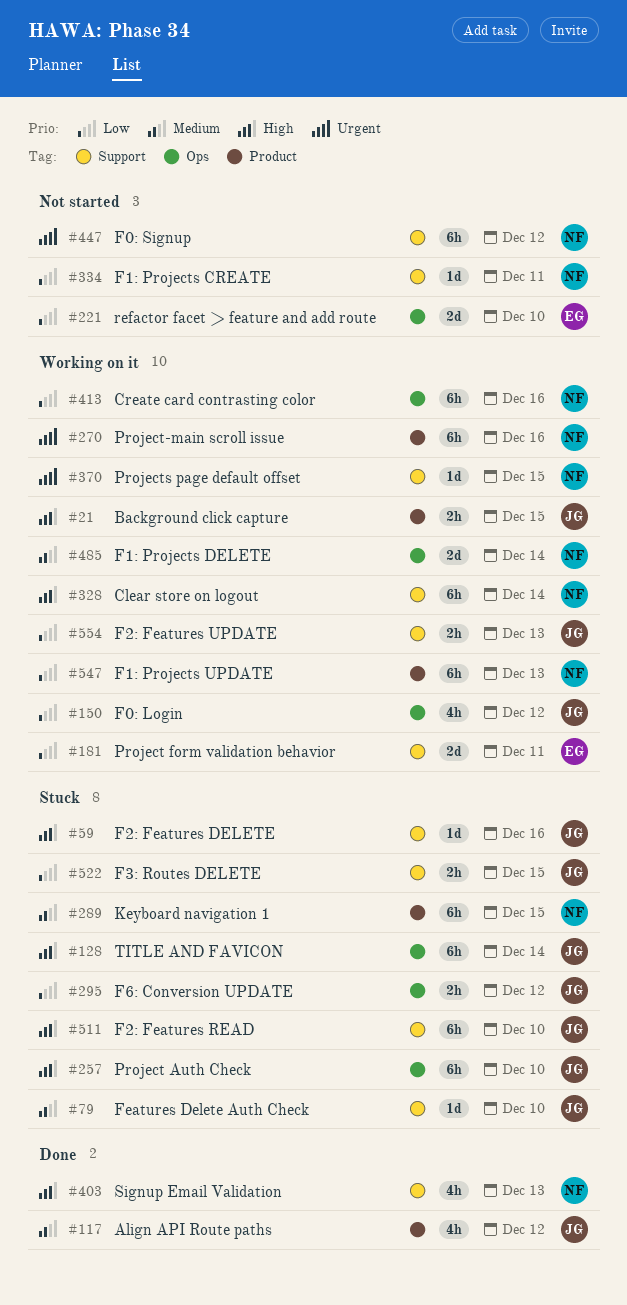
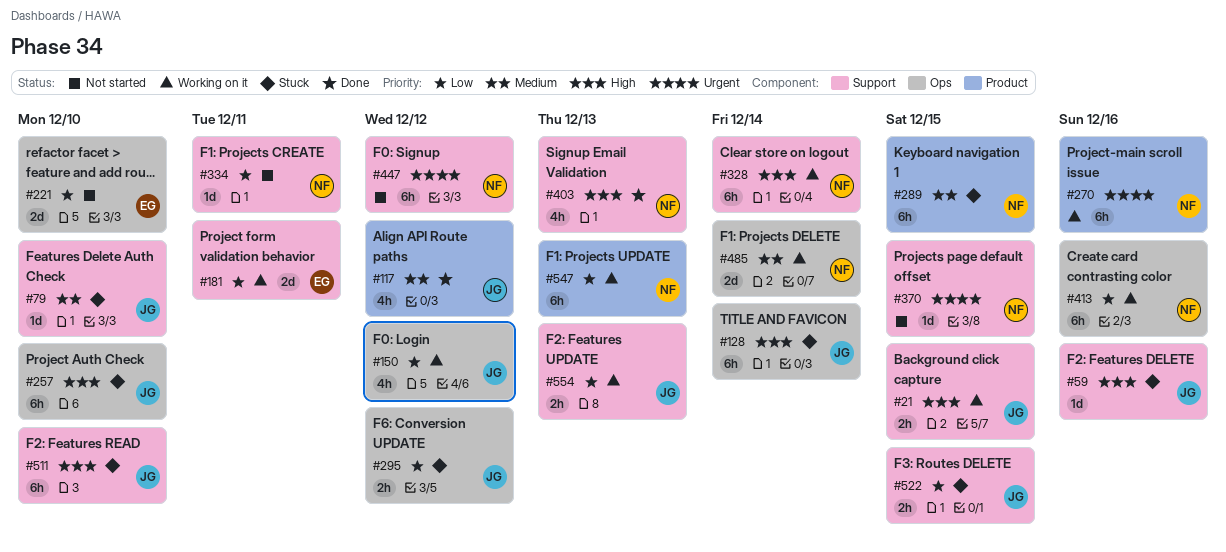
#21, label: Product -> Support
#370, status: Working on it -> Not started

